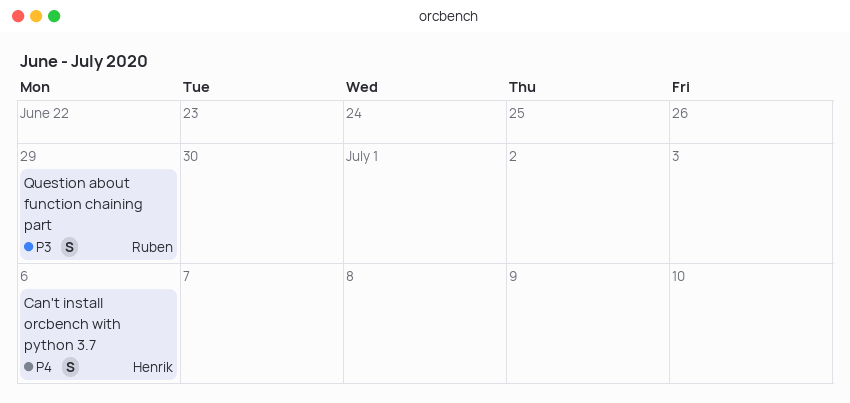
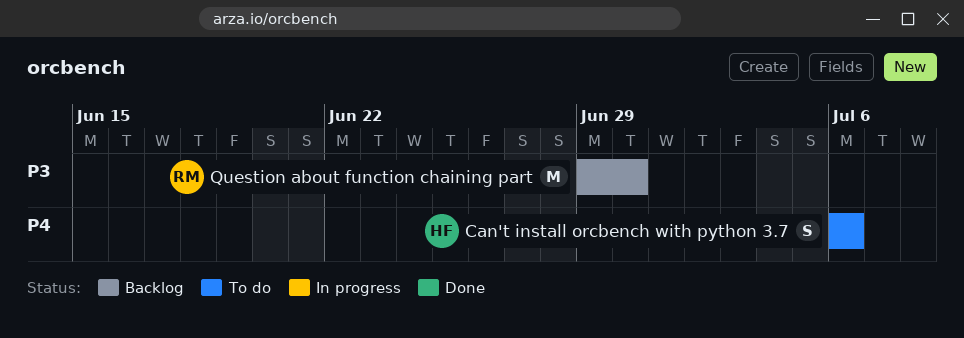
Question about function chaining part, estimate: S -> M
Question about function chaining part, due: Jun 29 -> Jun 30

